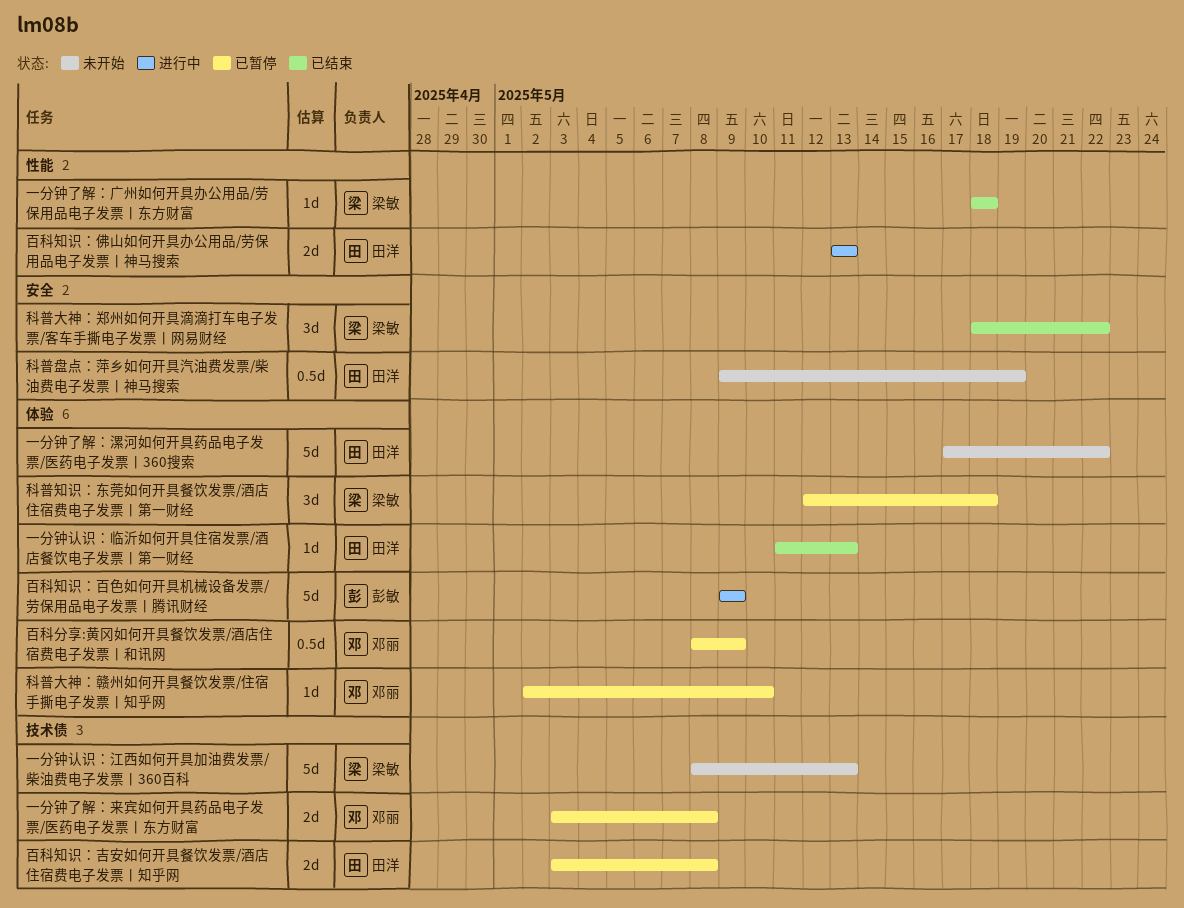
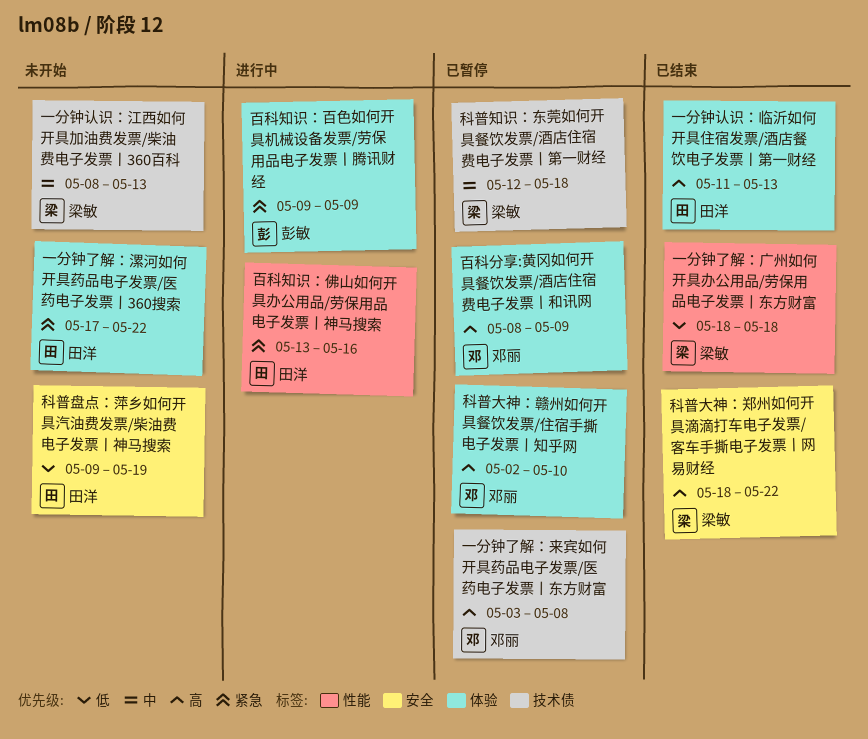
百科知识：佛山如何开具办公用品/劳保用品电子发票丨神马搜索, due: May 13 -> May 16
百科知识：吉安如何开具餐饮发票/酒店住宿费电子发票丨知乎网: present -> none
科普知识：东莞如何开具餐饮发票/酒店住宿费电子发票丨第一财经, label: 体验 -> 技术债

